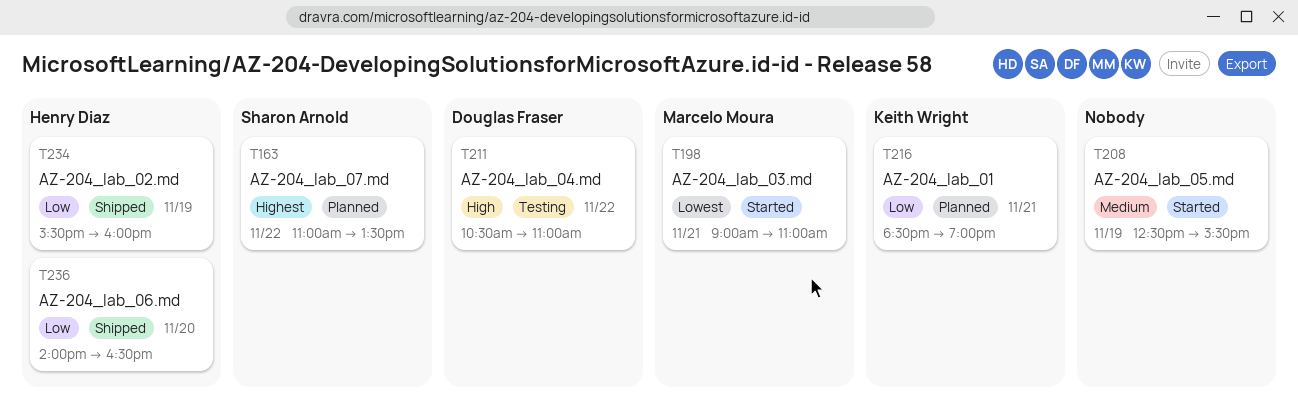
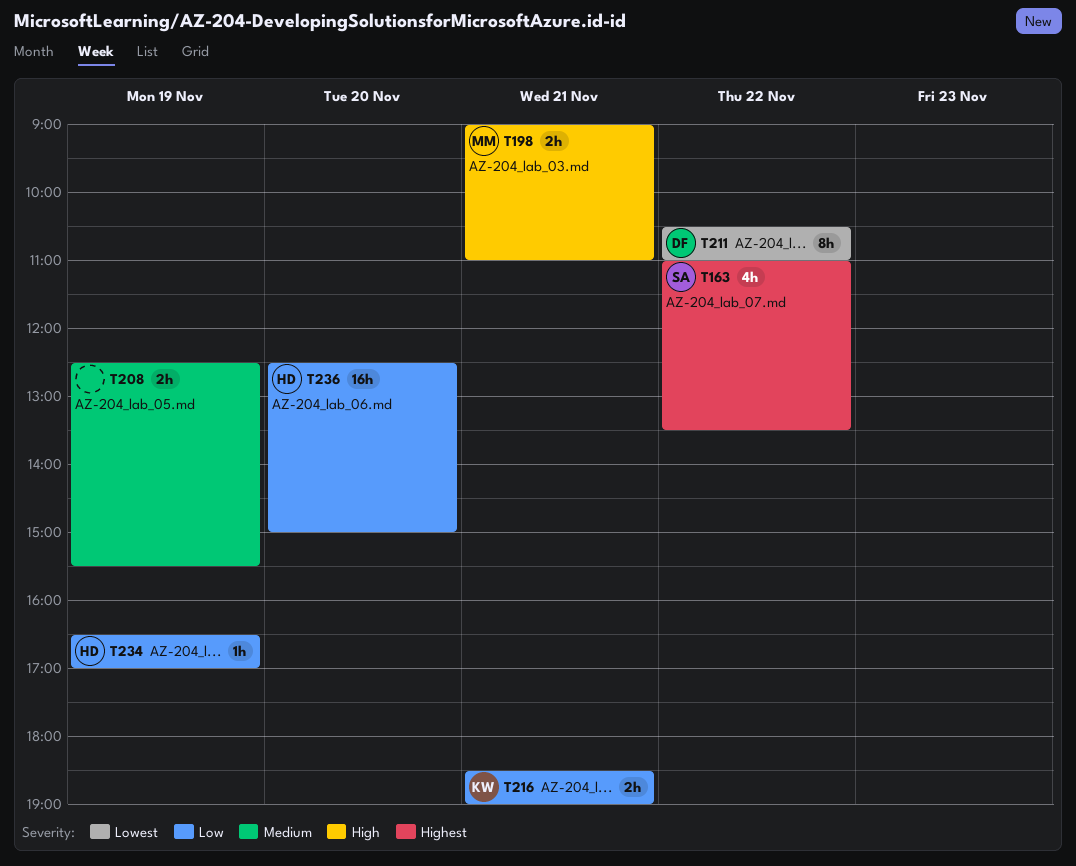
T198, priority: Lowest -> High
T211, priority: High -> Lowest
T234, begins: 15:30 -> 16:30
T234, ends: 16:00 -> 17:00
T236, begins: 14:00 -> 12:30
T236, ends: 16:30 -> 15:00

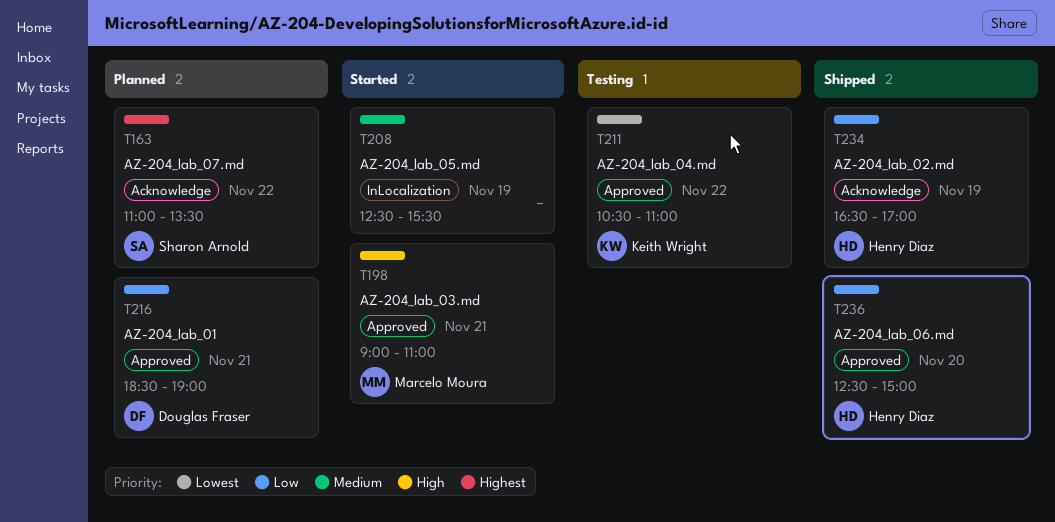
T211, owner: Douglas Fraser -> Keith Wright
T216, owner: Keith Wright -> Douglas Fraser

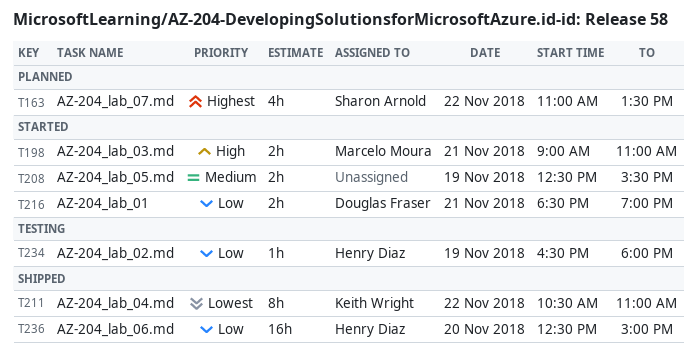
T211, status: Testing -> Shipped
T216, status: Planned -> Started
T234, status: Shipped -> Testing
T234, ends: 17:00 -> 18:00

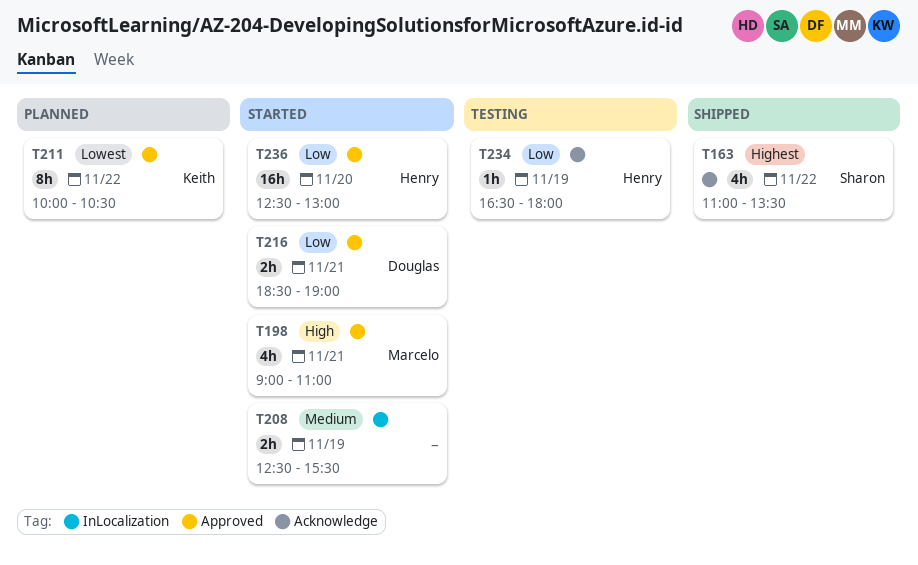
T163, status: Planned -> Shipped
T198, estimate: 2h -> 4h
T211, status: Shipped -> Planned
T211, begins: 10:30 -> 10:00
T211, ends: 11:00 -> 10:30
T236, status: Shipped -> Started
T236, ends: 15:00 -> 13:00

